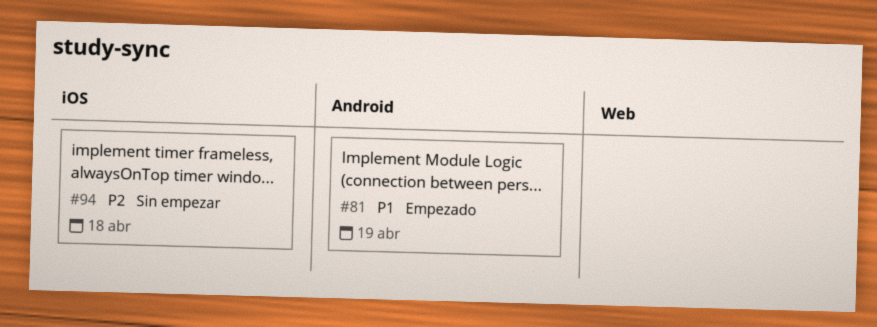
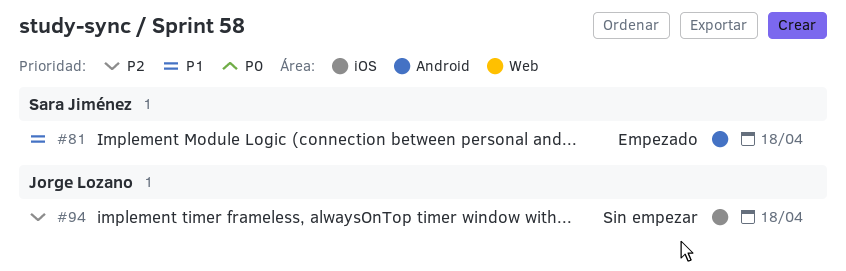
#81, due: Apr 19 -> Apr 18

